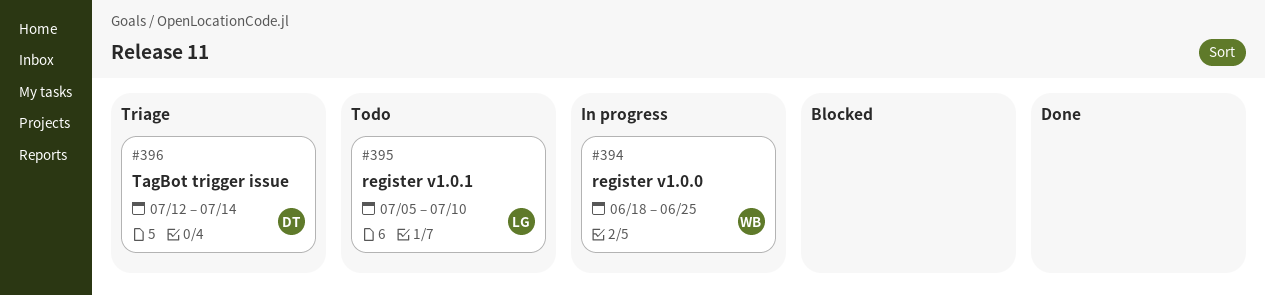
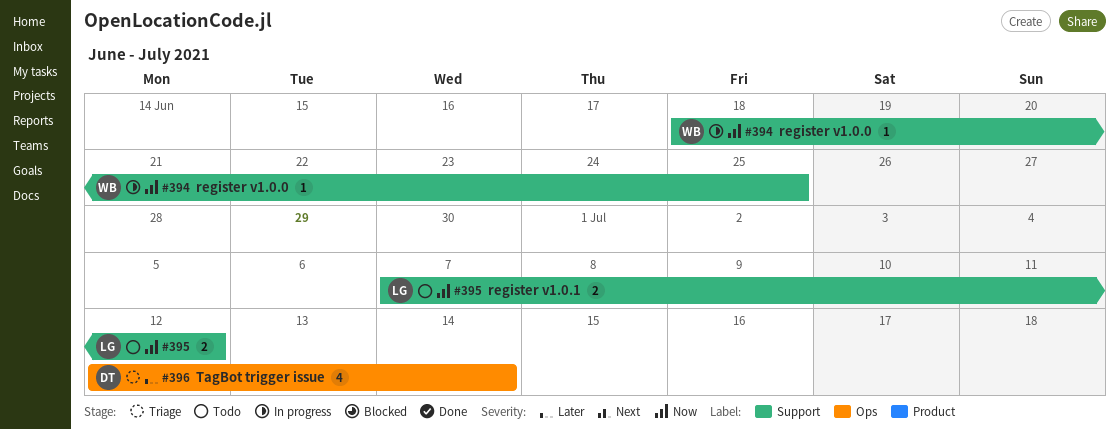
#395, start: Jul 5 -> Jul 7
#395, due: Jul 10 -> Jul 12

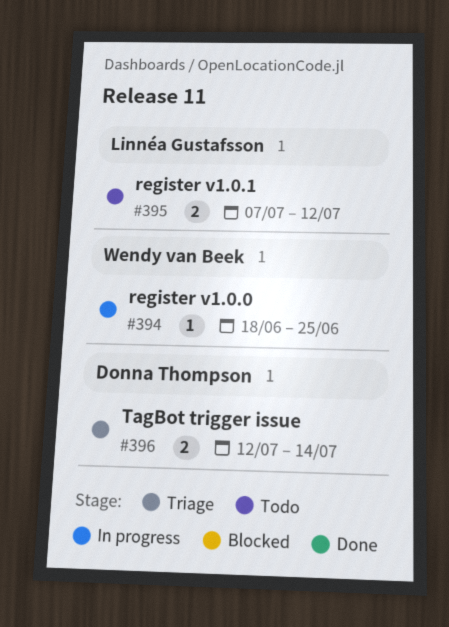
#396, estimate: 4 -> 2

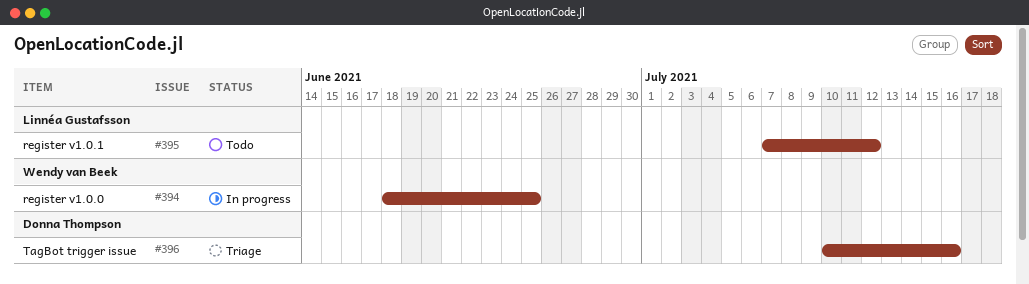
#396, start: Jul 12 -> Jul 10
#396, due: Jul 14 -> Jul 16

